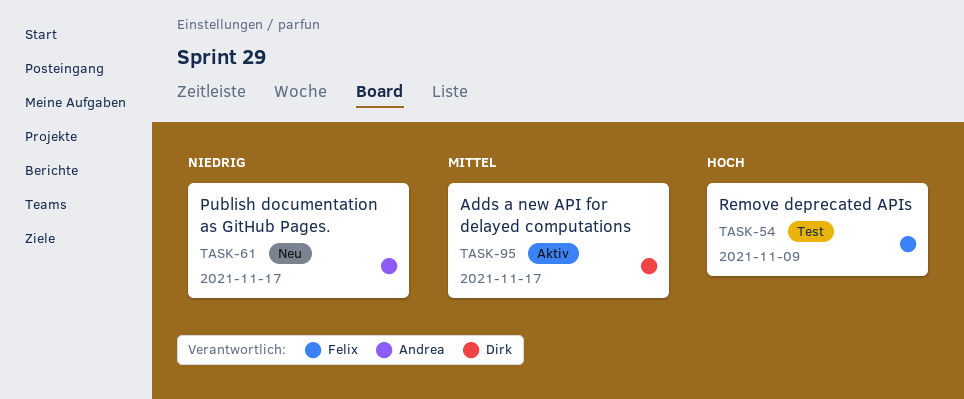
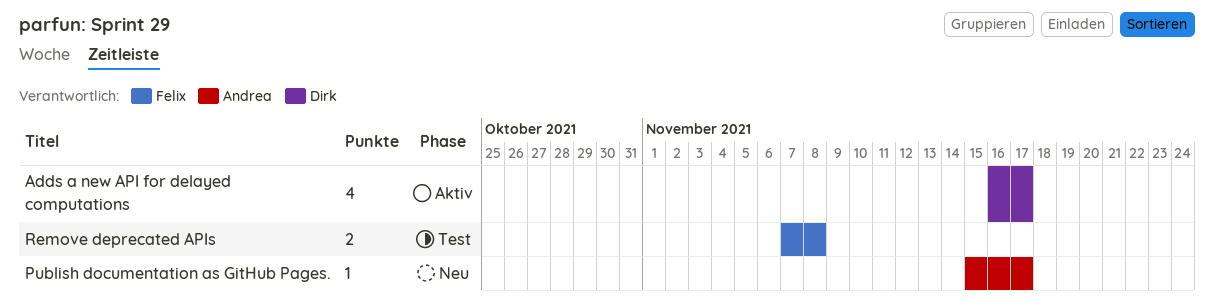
Remove deprecated APIs, due: Nov 9 -> Nov 8

